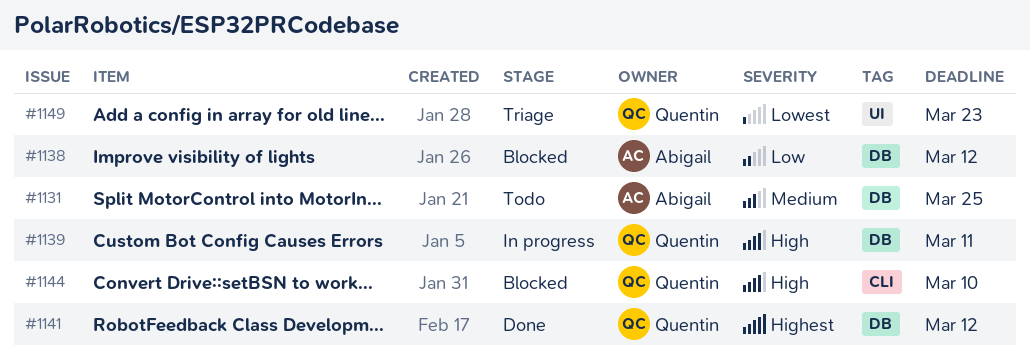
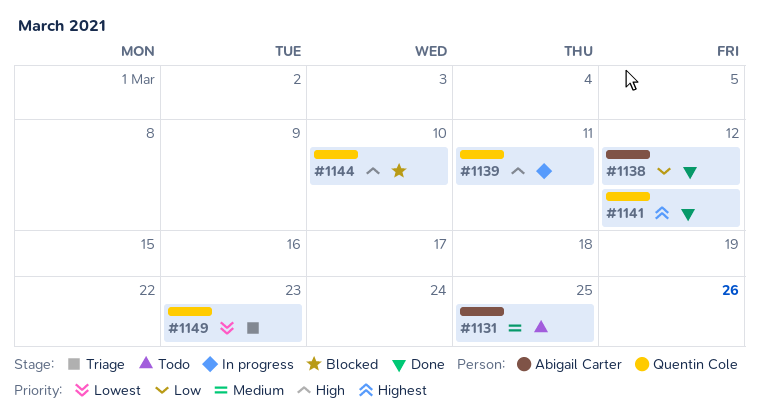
#1138, status: Blocked -> Done

